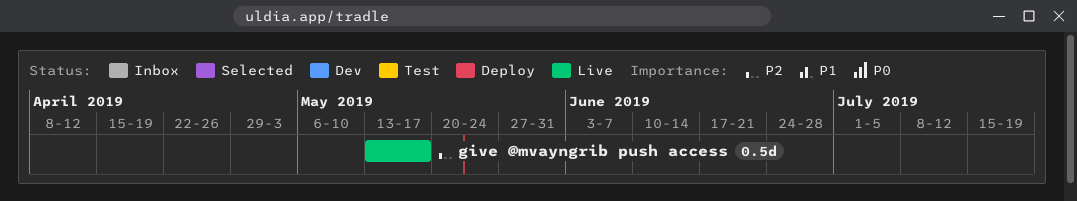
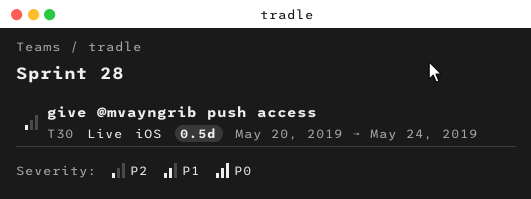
give @mvayngrib push access, start: May 13 -> May 20
give @mvayngrib push access, due: May 17 -> May 24

